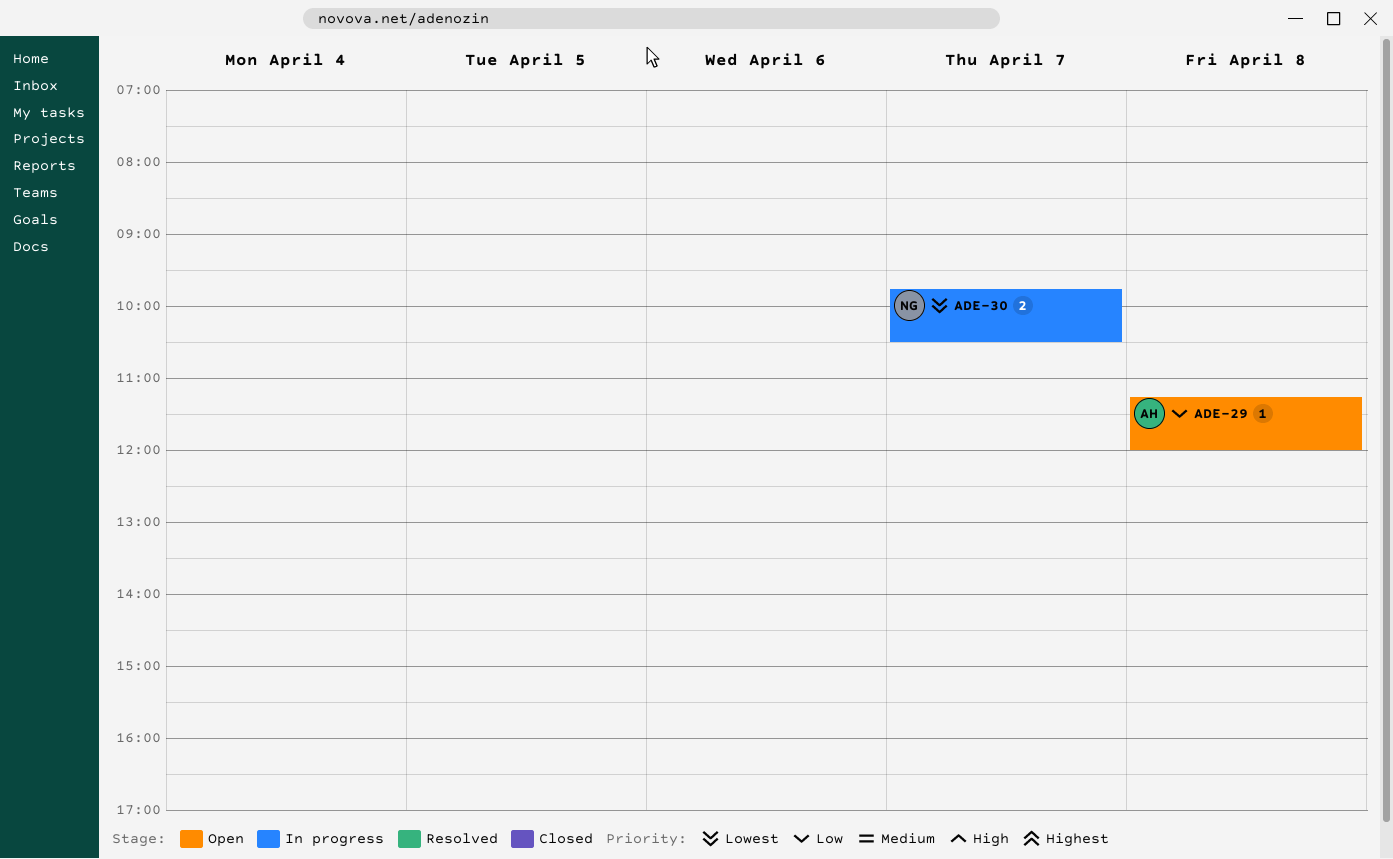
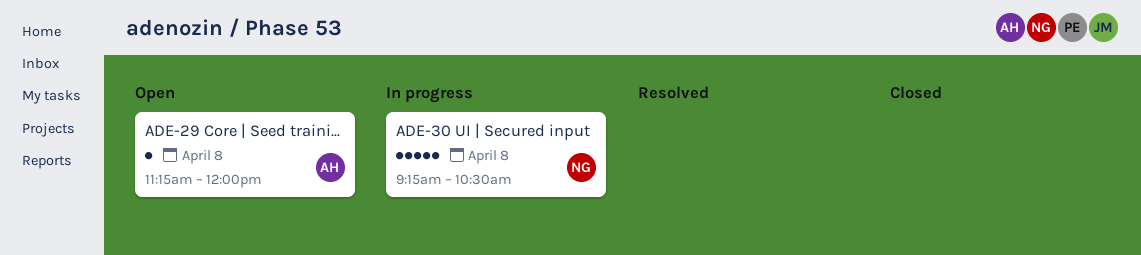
ADE-30, estimate: 2 -> 5
ADE-30, day: Apr 7 -> Apr 8
ADE-30, begins: 09:45 -> 09:15

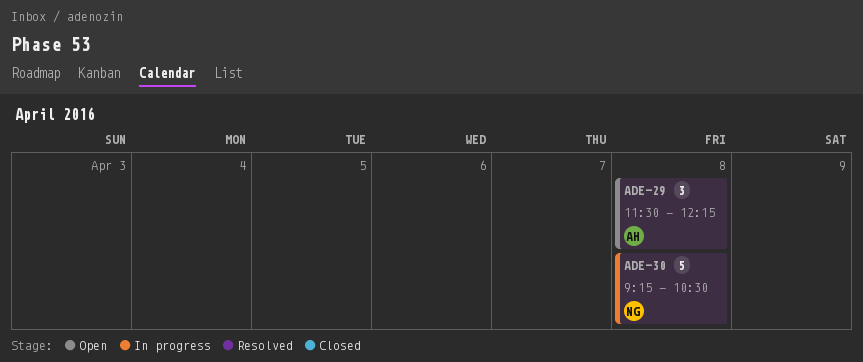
ADE-29, estimate: 1 -> 3
ADE-29, begins: 11:15 -> 11:30
ADE-29, ends: 12:00 -> 12:15

